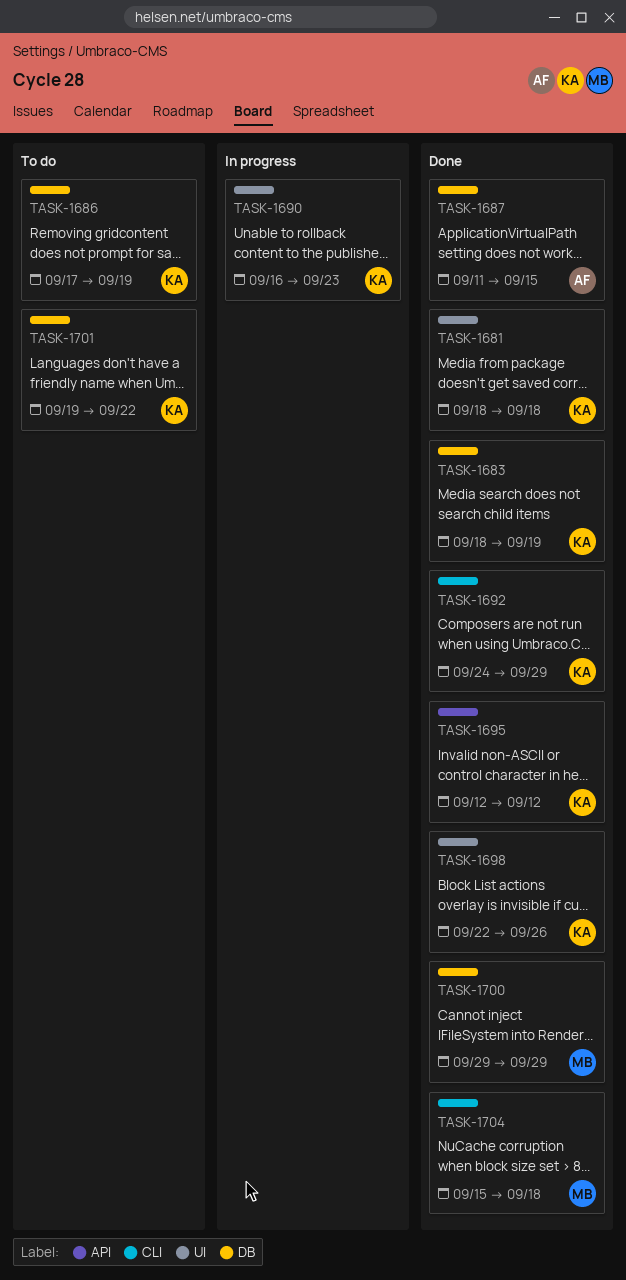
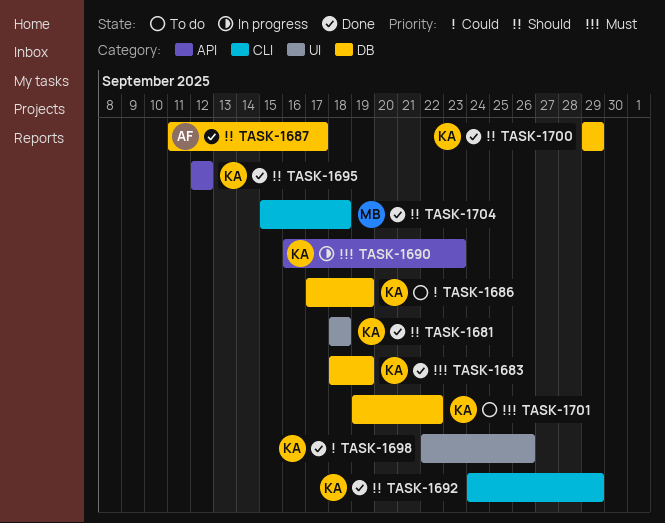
TASK-1687, due: Sep 15 -> Sep 17
TASK-1690, label: UI -> API
TASK-1700, owner: MB -> KA

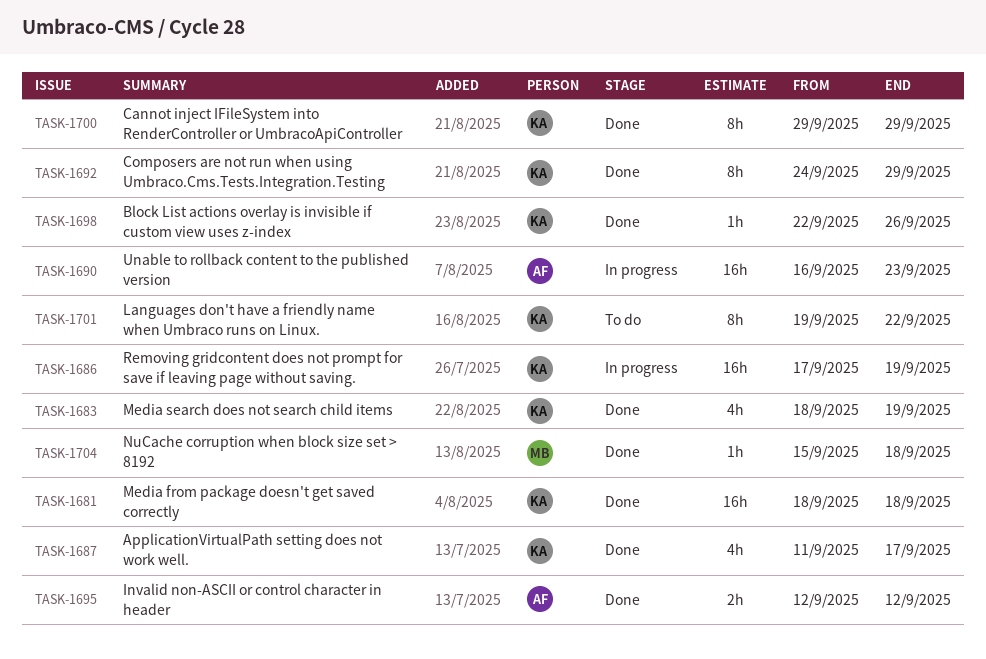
TASK-1686, status: To do -> In progress
TASK-1687, owner: AF -> KA
TASK-1690, owner: KA -> AF
TASK-1695, owner: KA -> AF

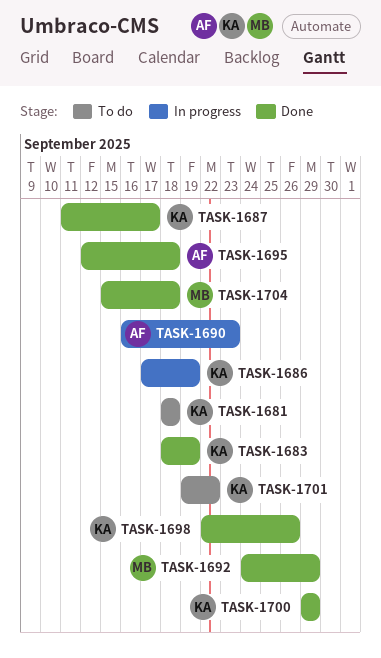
TASK-1681, status: Done -> To do
TASK-1692, owner: KA -> MB
TASK-1695, due: Sep 12 -> Sep 18

